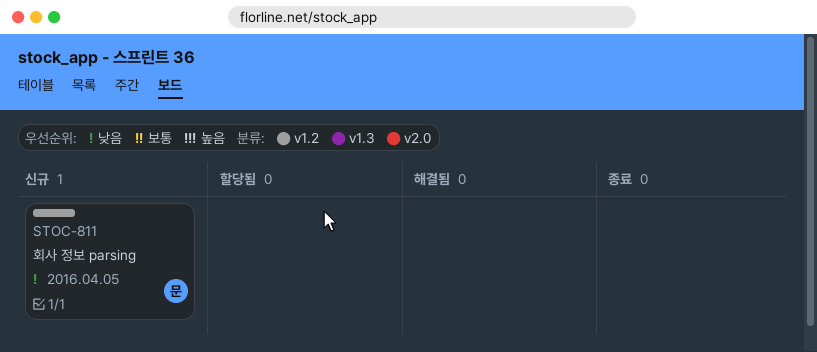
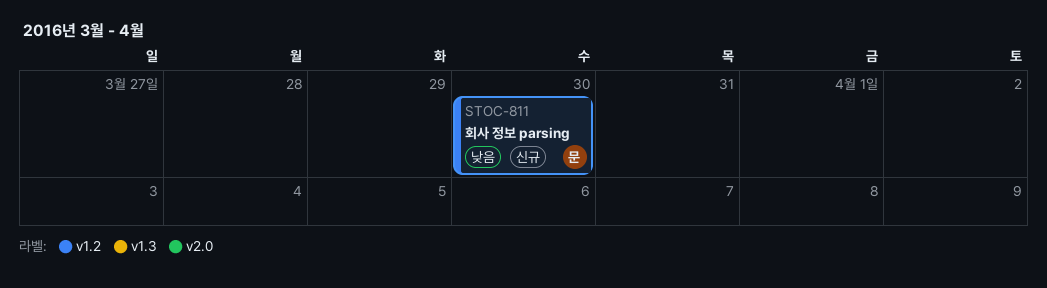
STOC-811, due: Apr 5 -> Mar 30

